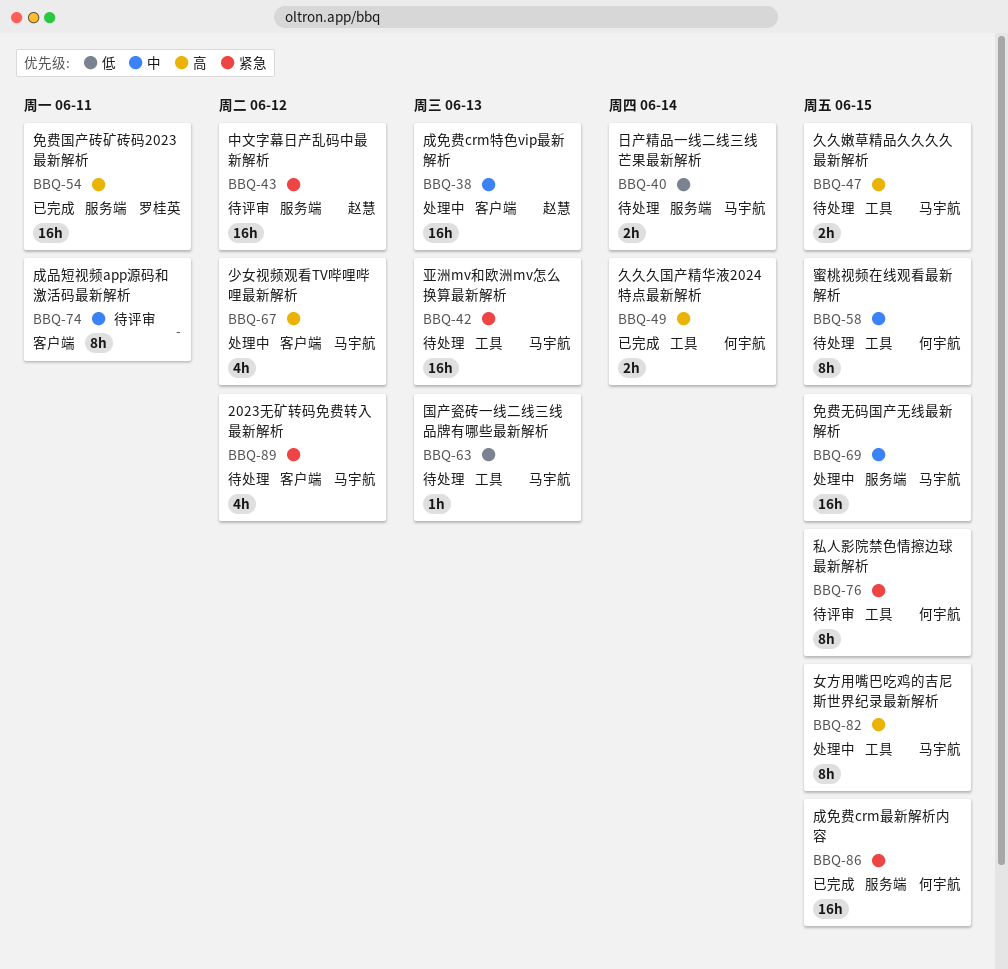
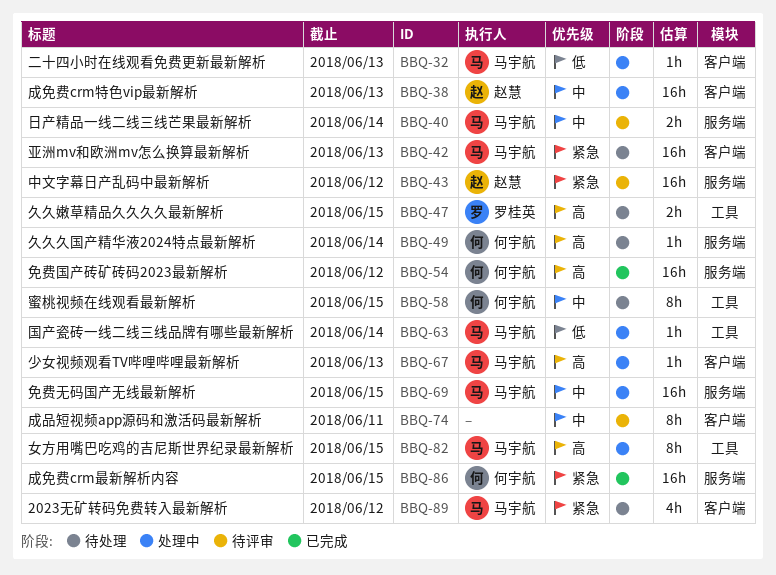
BBQ-32: none -> present
BBQ-40, status: 待处理 -> 待评审
BBQ-40, priority: 低 -> 中
BBQ-42, label: 工具 -> 客户端
BBQ-47, owner: 马宇航 -> 罗桂英
BBQ-49, status: 已完成 -> 待处理
BBQ-49, label: 工具 -> 服务端
BBQ-49, estimate: 2h -> 1h
BBQ-54, owner: 罗桂英 -> 何宇航
BBQ-54, due: Jun 11 -> Jun 12
BBQ-63, status: 待处理 -> 处理中
BBQ-63, due: Jun 13 -> Jun 14
BBQ-67, estimate: 4h -> 1h
BBQ-67, due: Jun 12 -> Jun 13
BBQ-76: present -> none

